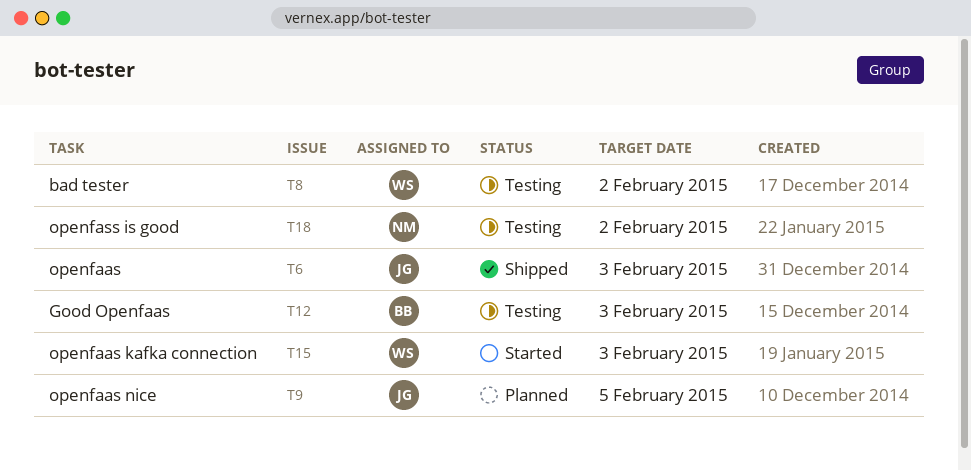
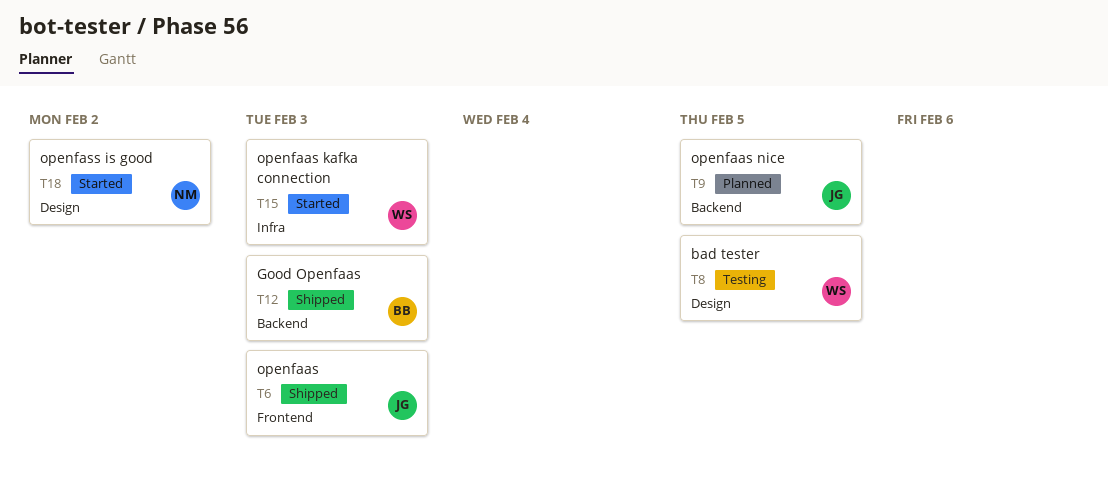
T8, due: Feb 2 -> Feb 5
T12, status: Testing -> Shipped
T18, status: Testing -> Started

